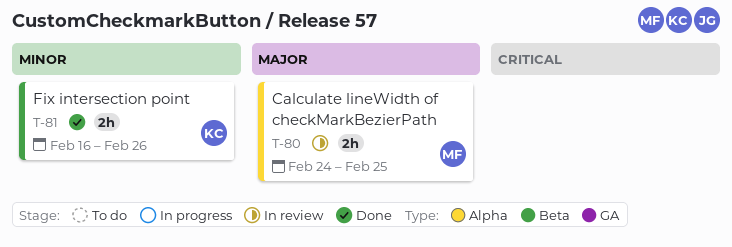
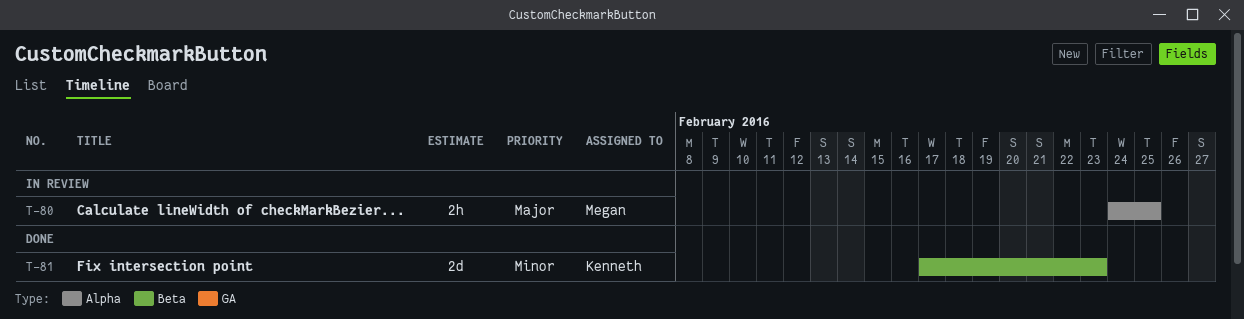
T-81, estimate: 2h -> 2d
T-81, start: Feb 16 -> Feb 17
T-81, due: Feb 26 -> Feb 23

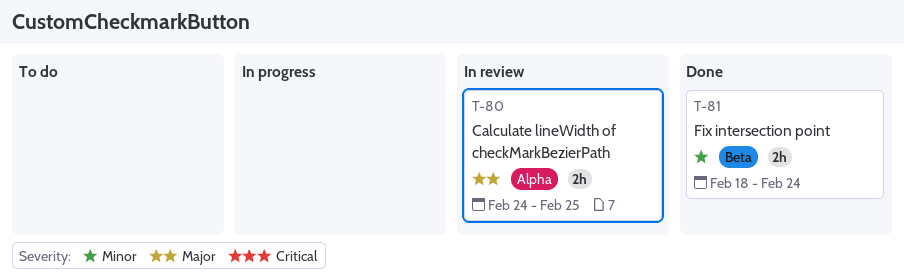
T-81, estimate: 2d -> 2h
T-81, start: Feb 17 -> Feb 18
T-81, due: Feb 23 -> Feb 24

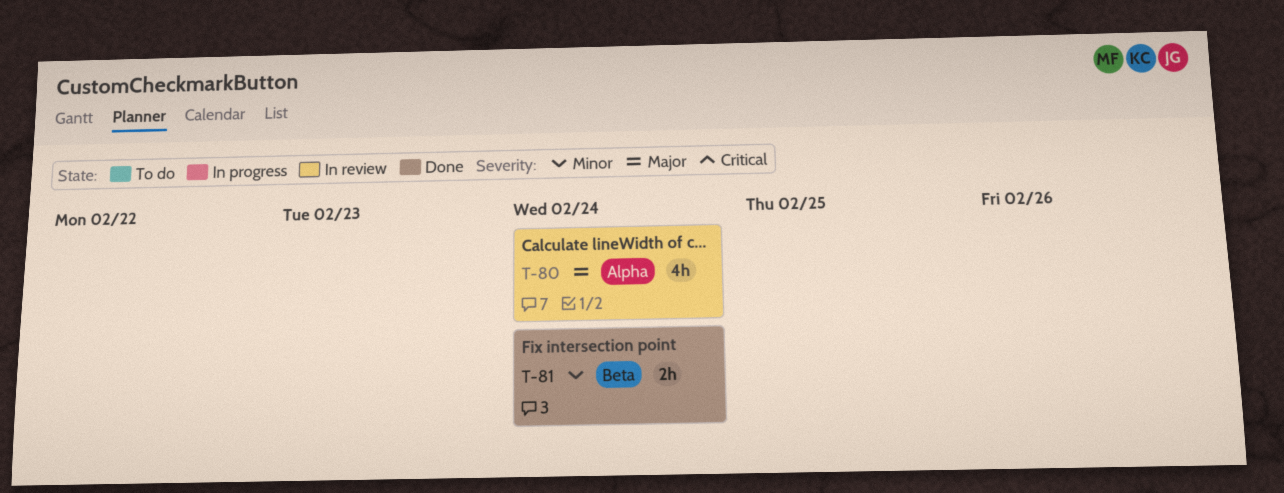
T-80, estimate: 2h -> 4h
T-80, due: Feb 25 -> Feb 24

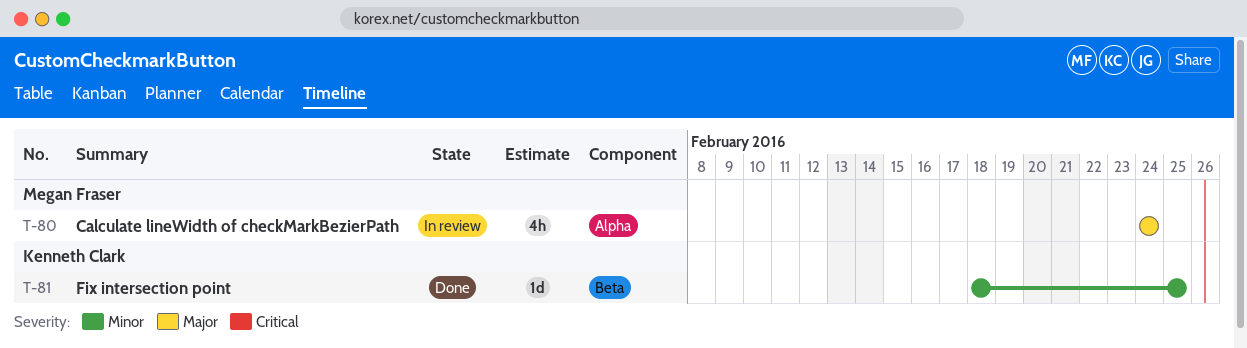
T-81, estimate: 2h -> 1d
T-81, due: Feb 24 -> Feb 25

